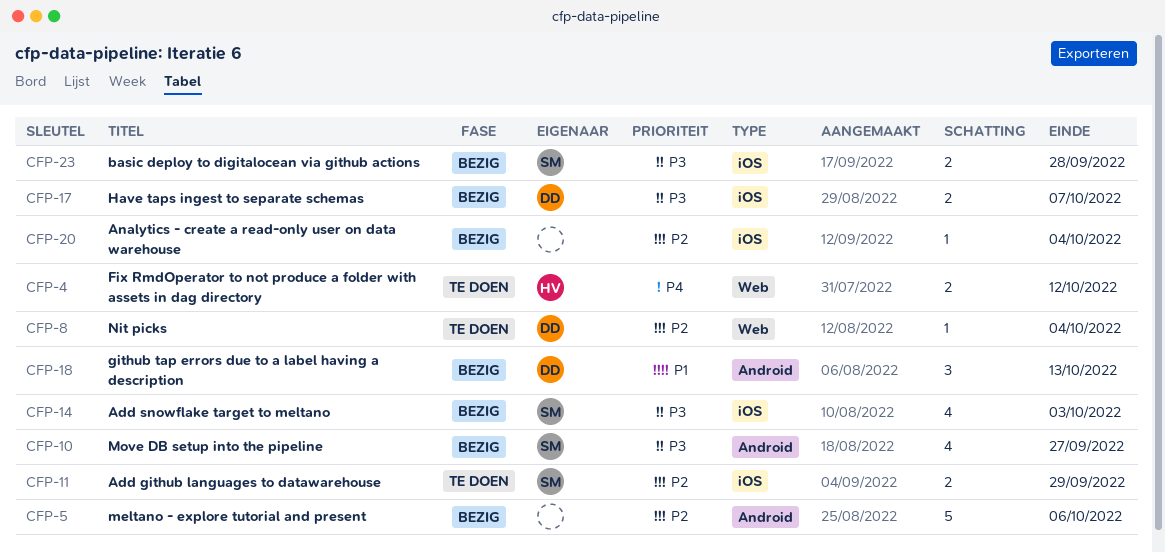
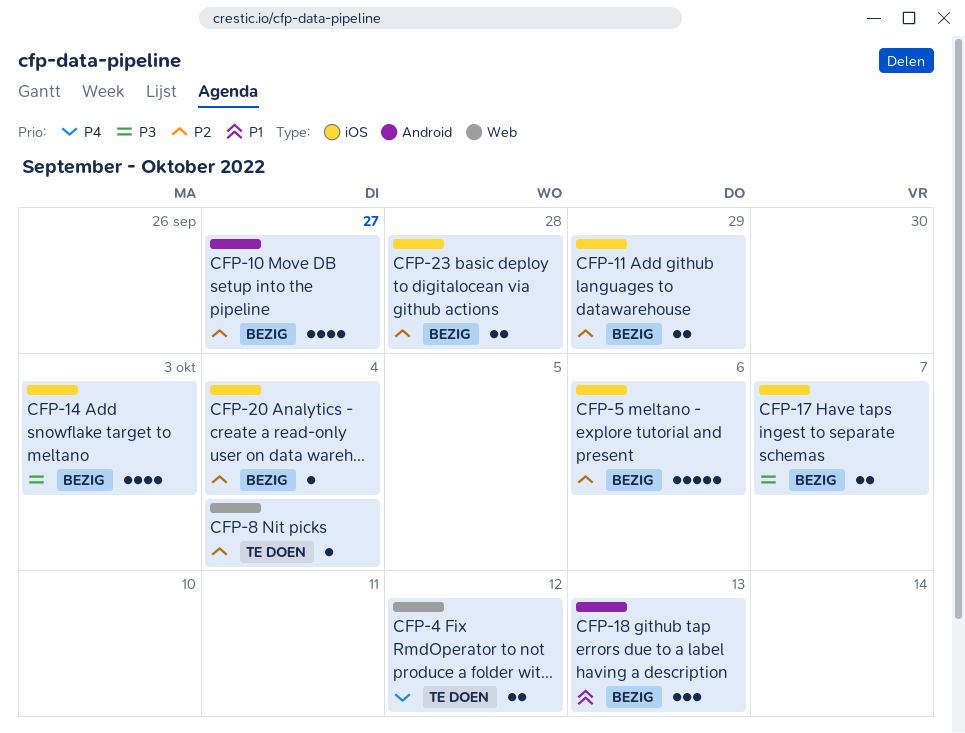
CFP-5, label: Android -> iOS
CFP-10, priority: P3 -> P2
CFP-11, status: Te doen -> Bezig
CFP-23, priority: P3 -> P2

